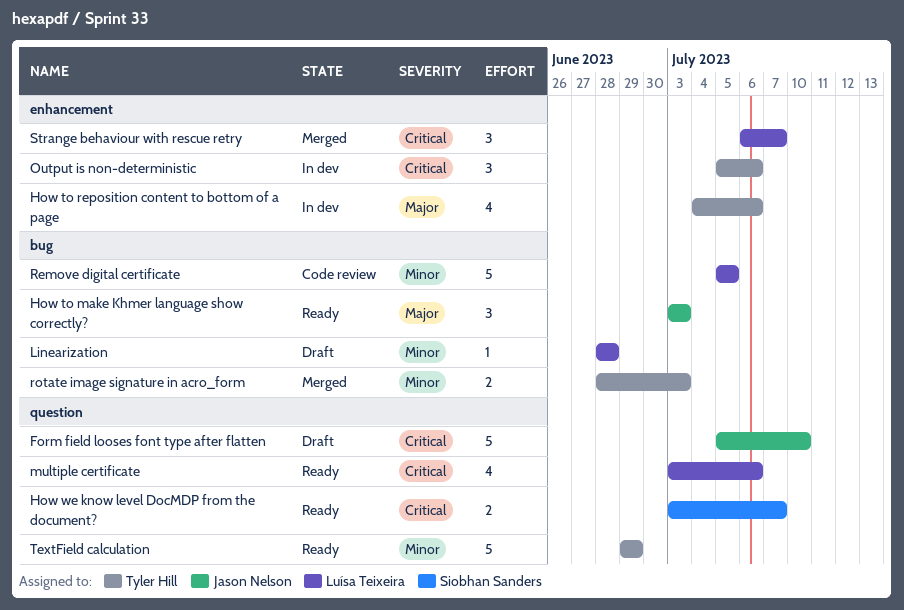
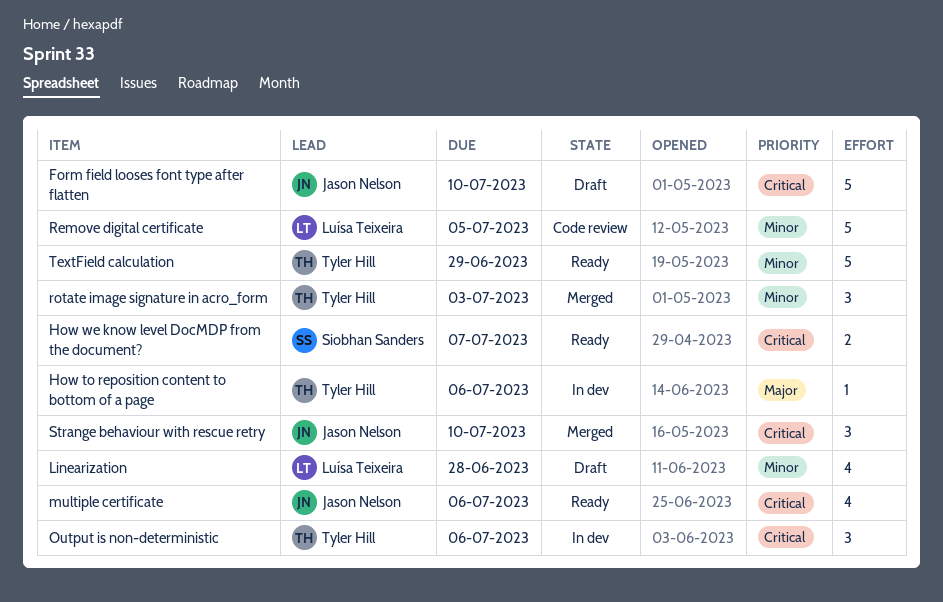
How to make Khmer language show correctly?: present -> none
How to reposition content to bottom of a page, estimate: 4 -> 1
Linearization, estimate: 1 -> 4
multiple certificate, owner: Luísa Teixeira -> Jason Nelson
rotate image signature in acro_form, estimate: 2 -> 3
Strange behaviour with rescue retry, owner: Luísa Teixeira -> Jason Nelson
Strange behaviour with rescue retry, due: Jul 7 -> Jul 10

